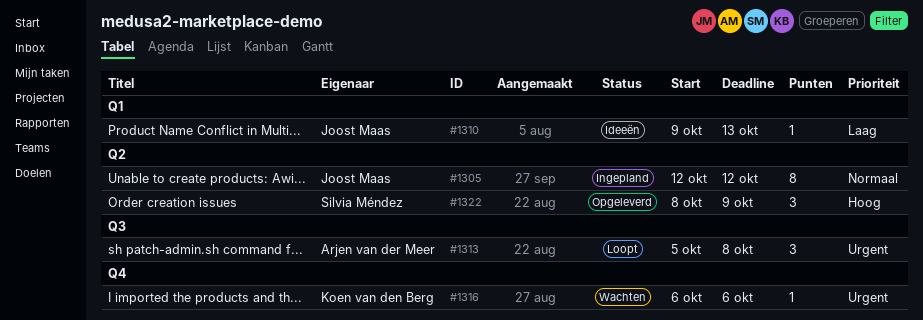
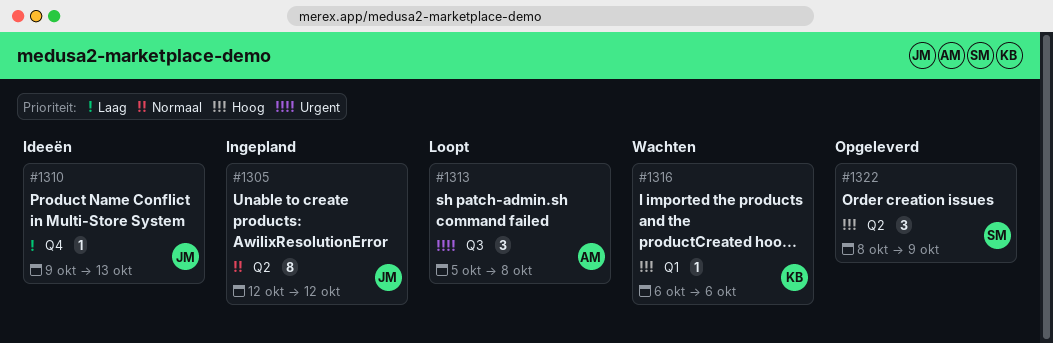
#1310, label: Q1 -> Q4
#1316, priority: Urgent -> Hoog
#1316, label: Q4 -> Q1

